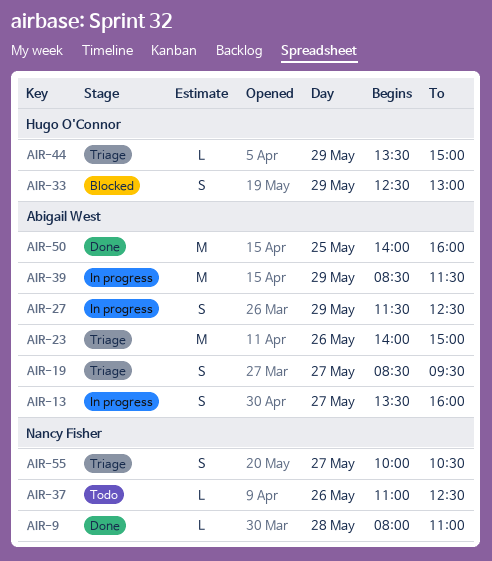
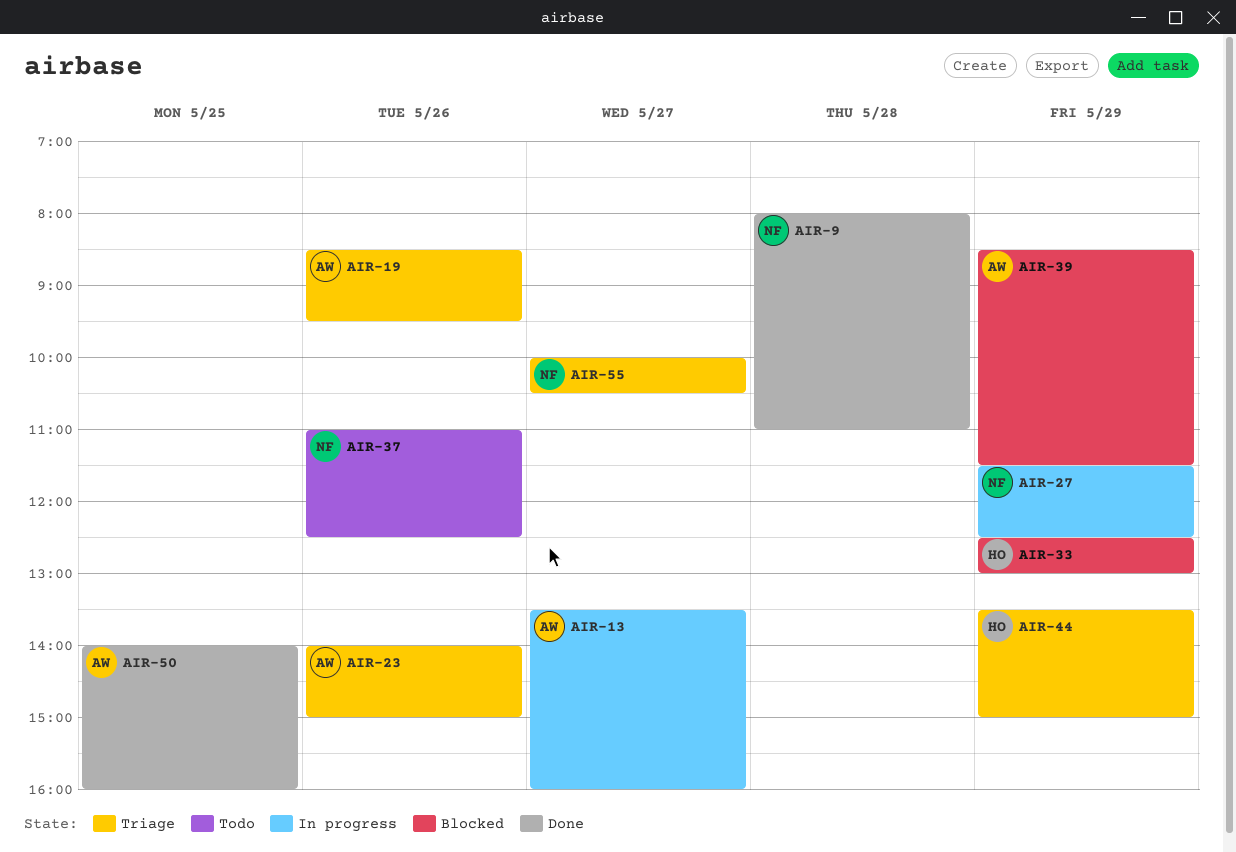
AIR-19, day: May 27 -> May 26
AIR-27, owner: Abigail West -> Nancy Fisher
AIR-39, status: In progress -> Blocked

